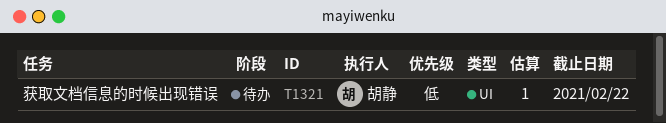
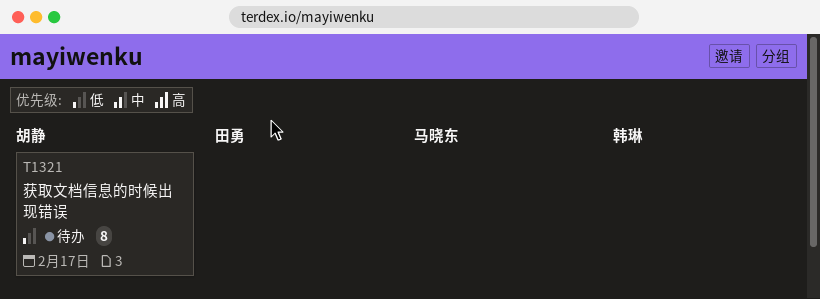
T1321, estimate: 1 -> 8
T1321, due: Feb 22 -> Feb 17

